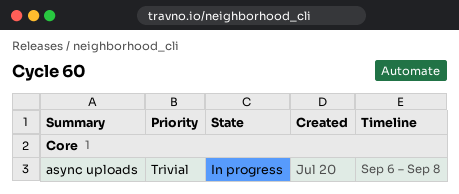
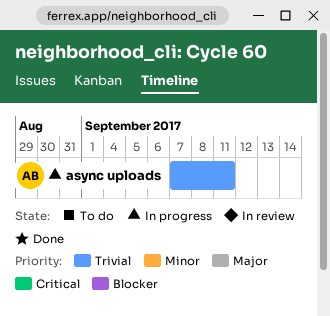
async uploads, start: Sep 6 -> Sep 7
async uploads, due: Sep 8 -> Sep 11

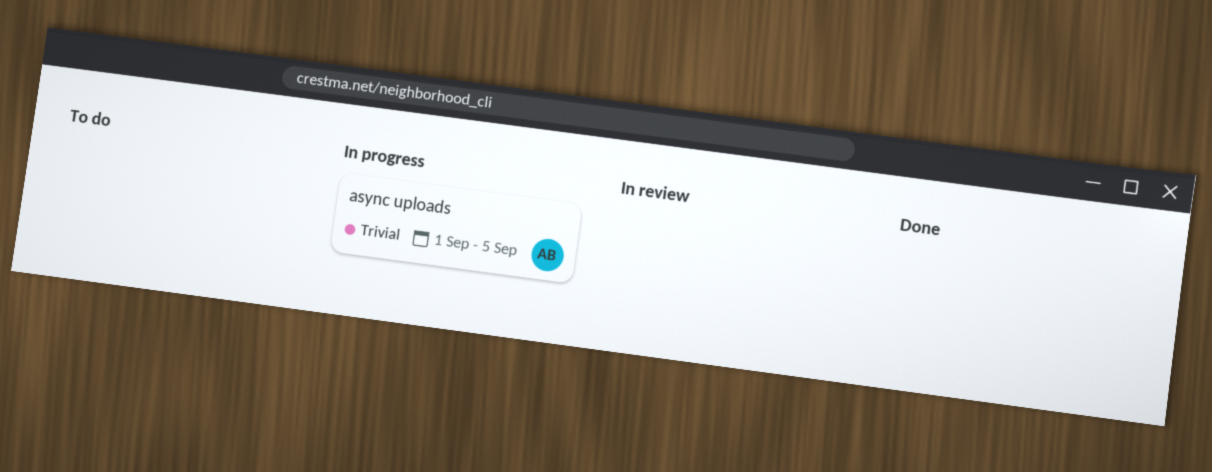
async uploads, start: Sep 7 -> Sep 1
async uploads, due: Sep 11 -> Sep 5

